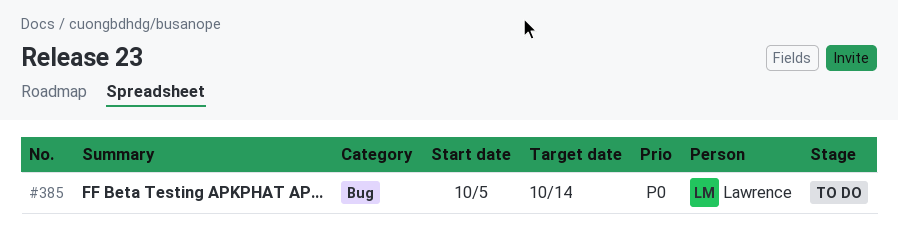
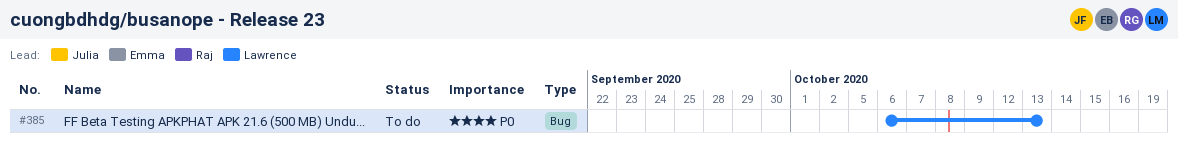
#385, start: Oct 5 -> Oct 6
#385, due: Oct 14 -> Oct 13

